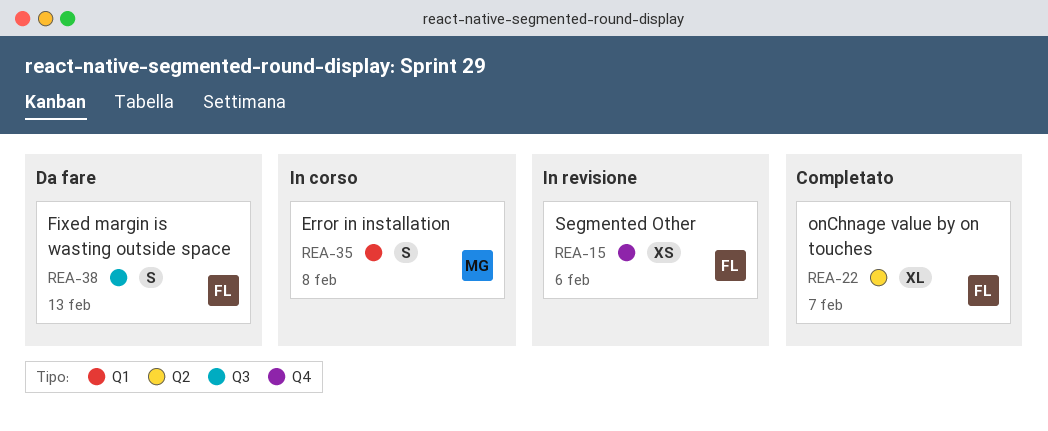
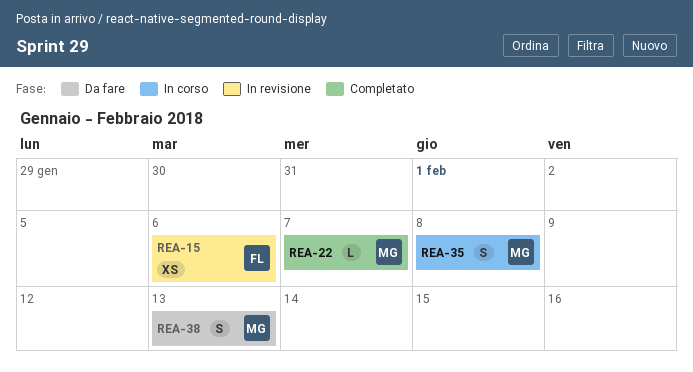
REA-22, owner: FL -> MG
REA-22, estimate: XL -> L
REA-38, owner: FL -> MG

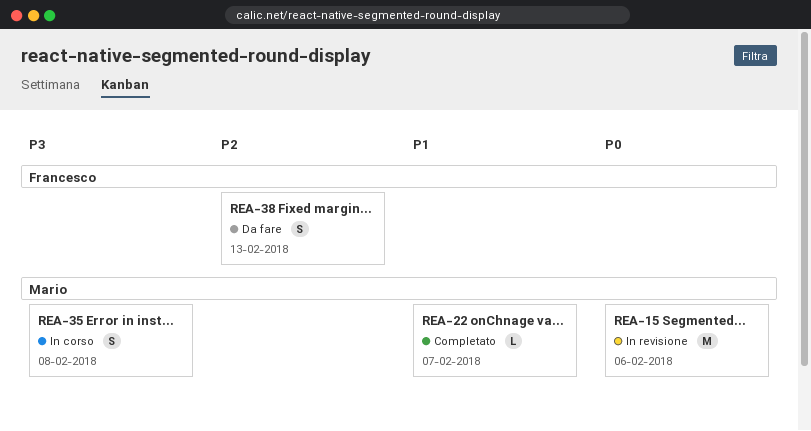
REA-15, owner: Francesco -> Mario
REA-15, estimate: XS -> M
REA-38, owner: Mario -> Francesco

